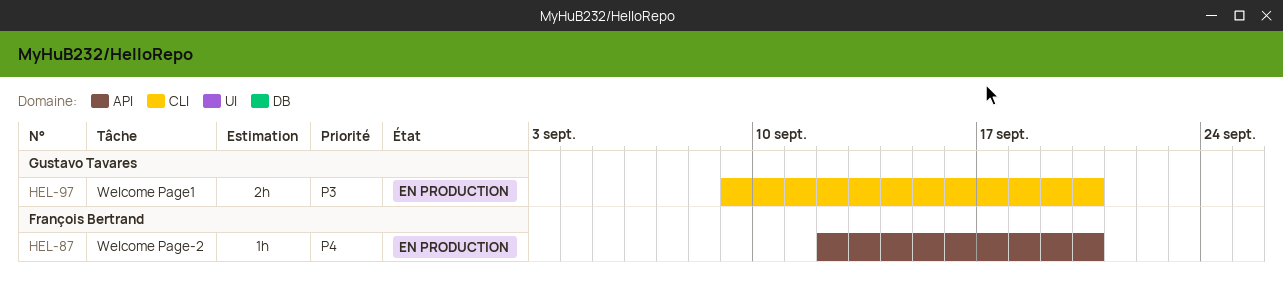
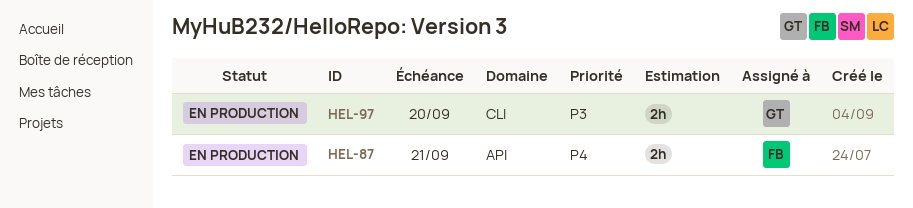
HEL-87, estimate: 1h -> 2h
HEL-87, due: Sep 20 -> Sep 21

